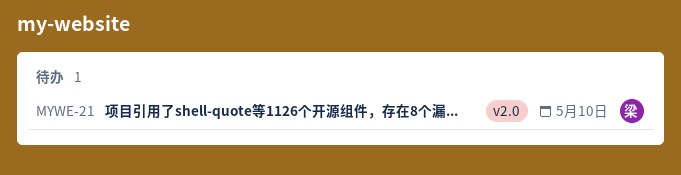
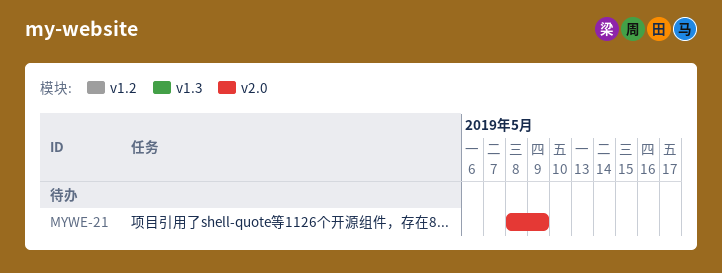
MYWE-21, due: May 10 -> May 9

